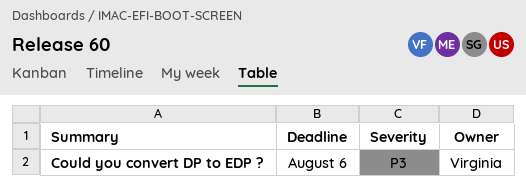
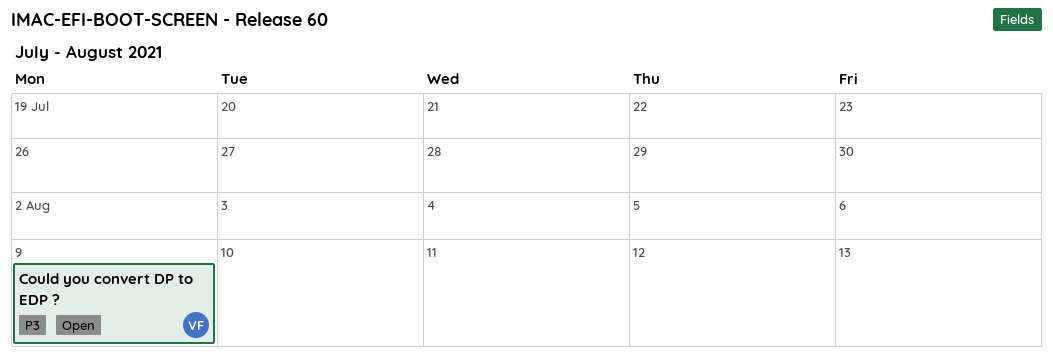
Could you convert DP to EDP ?, due: Aug 6 -> Aug 9

